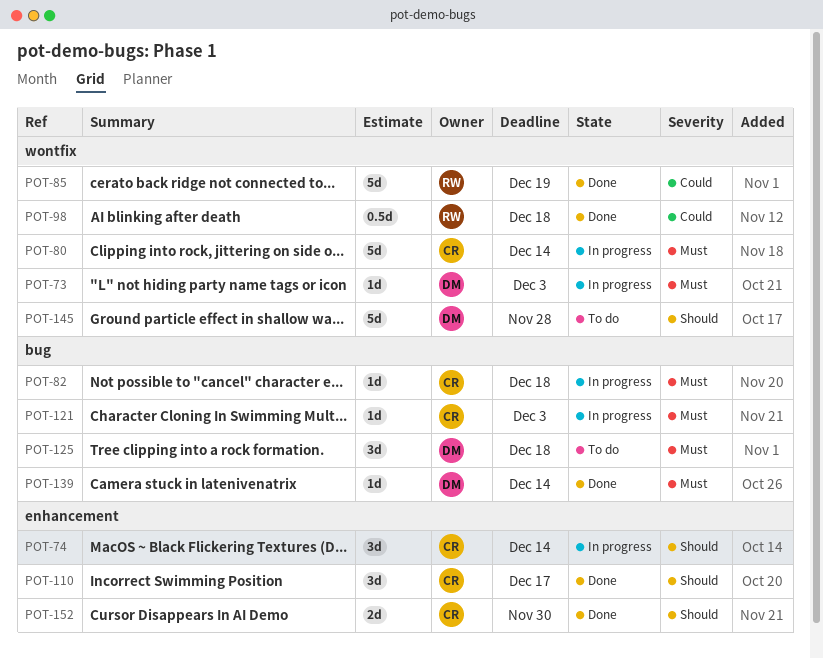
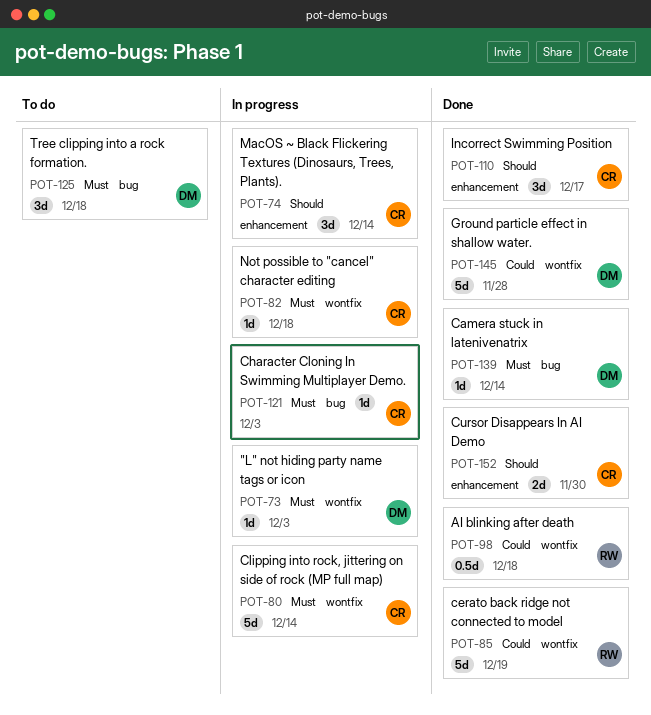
POT-82, label: bug -> wontfix
POT-145, status: To do -> Done
POT-145, priority: Should -> Could

